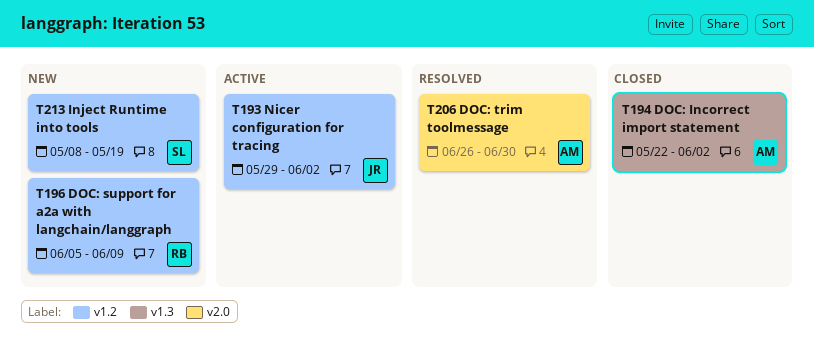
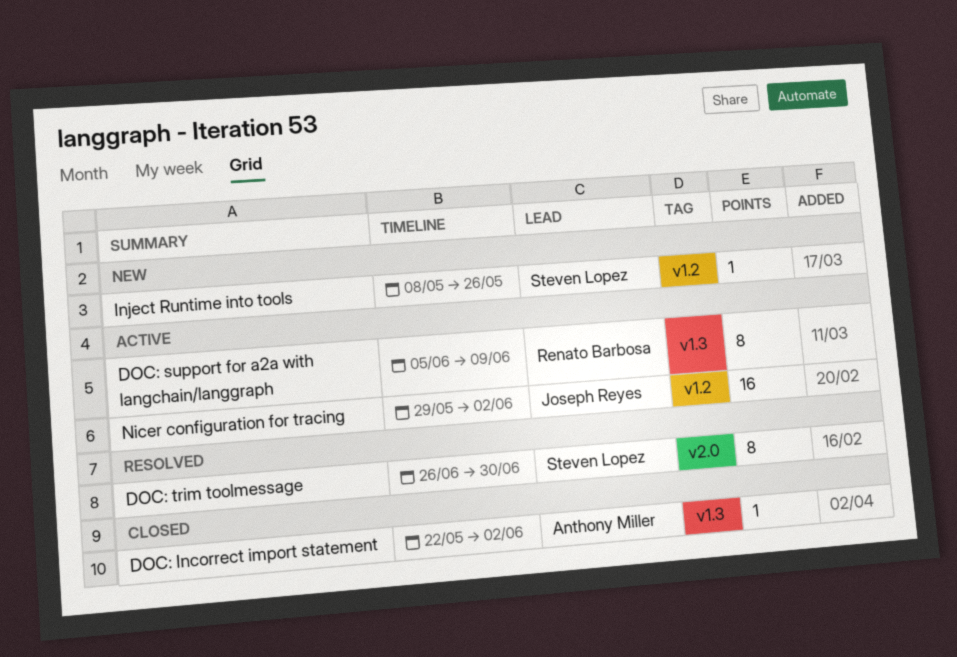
DOC: support for a2a with langchain/langgraph, status: New -> Active
DOC: support for a2a with langchain/langgraph, label: v1.2 -> v1.3
DOC: trim toolmessage, owner: Anthony Miller -> Steven Lopez
Inject Runtime into tools, due: May 19 -> May 26

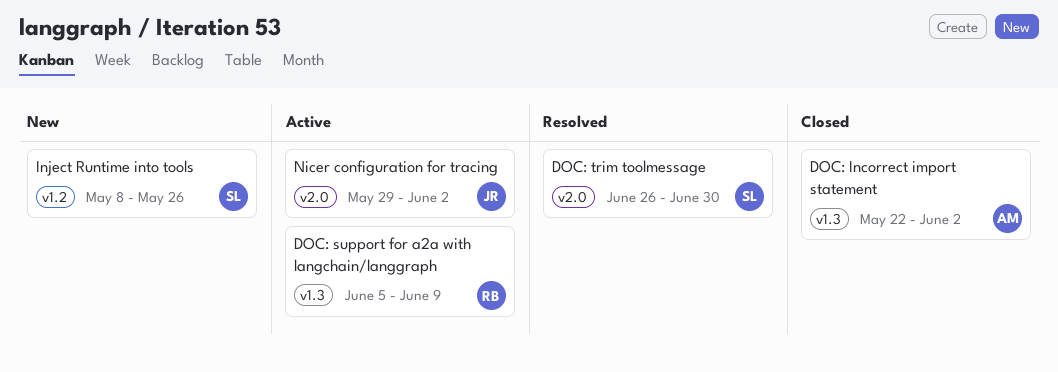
Nicer configuration for tracing, label: v1.2 -> v2.0

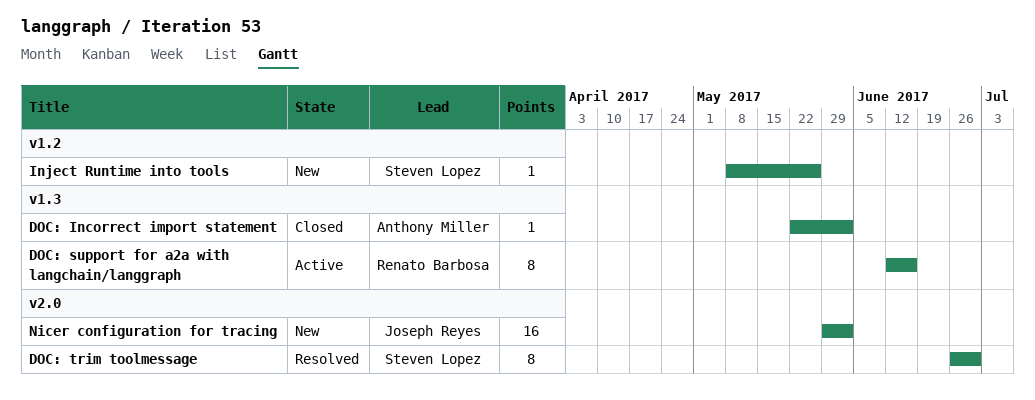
DOC: support for a2a with langchain/langgraph, start: Jun 5 -> Jun 12
DOC: support for a2a with langchain/langgraph, due: Jun 9 -> Jun 16
Nicer configuration for tracing, status: Active -> New

